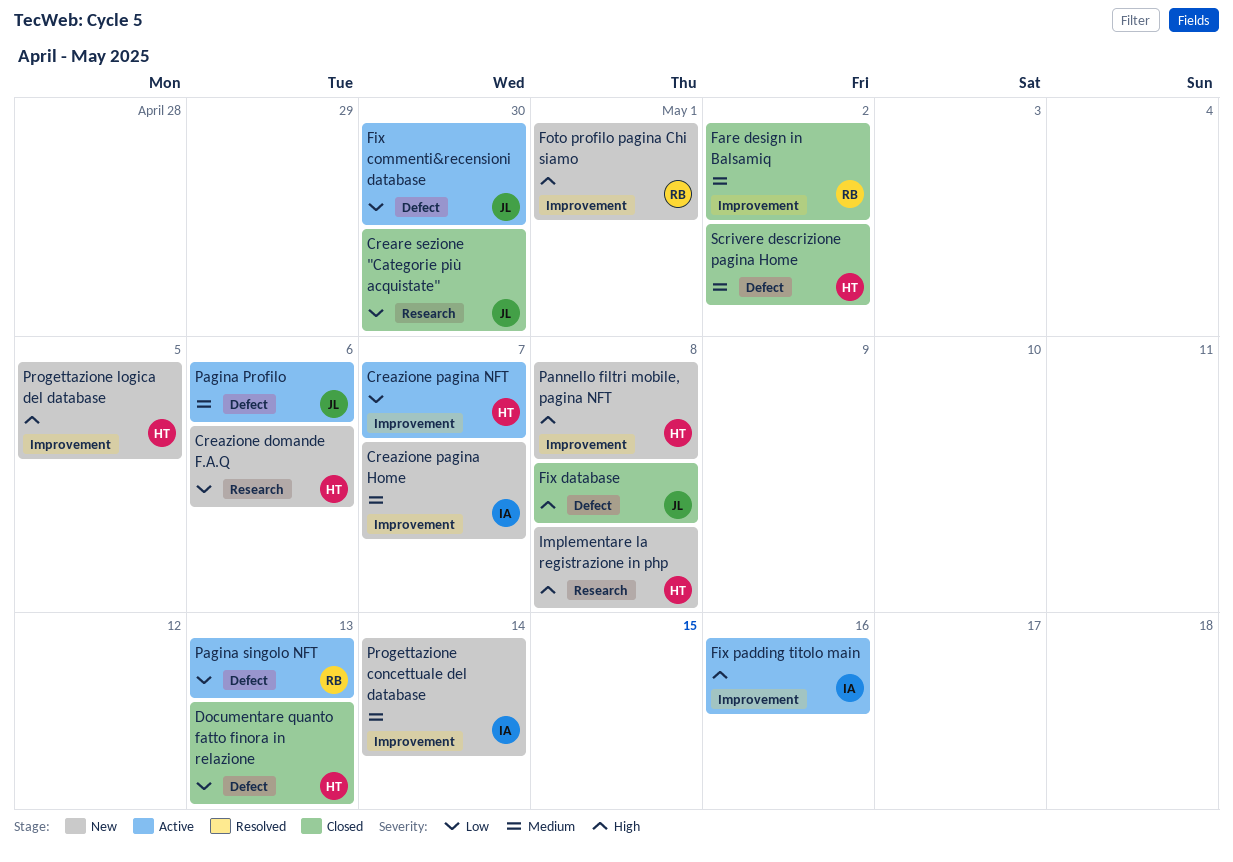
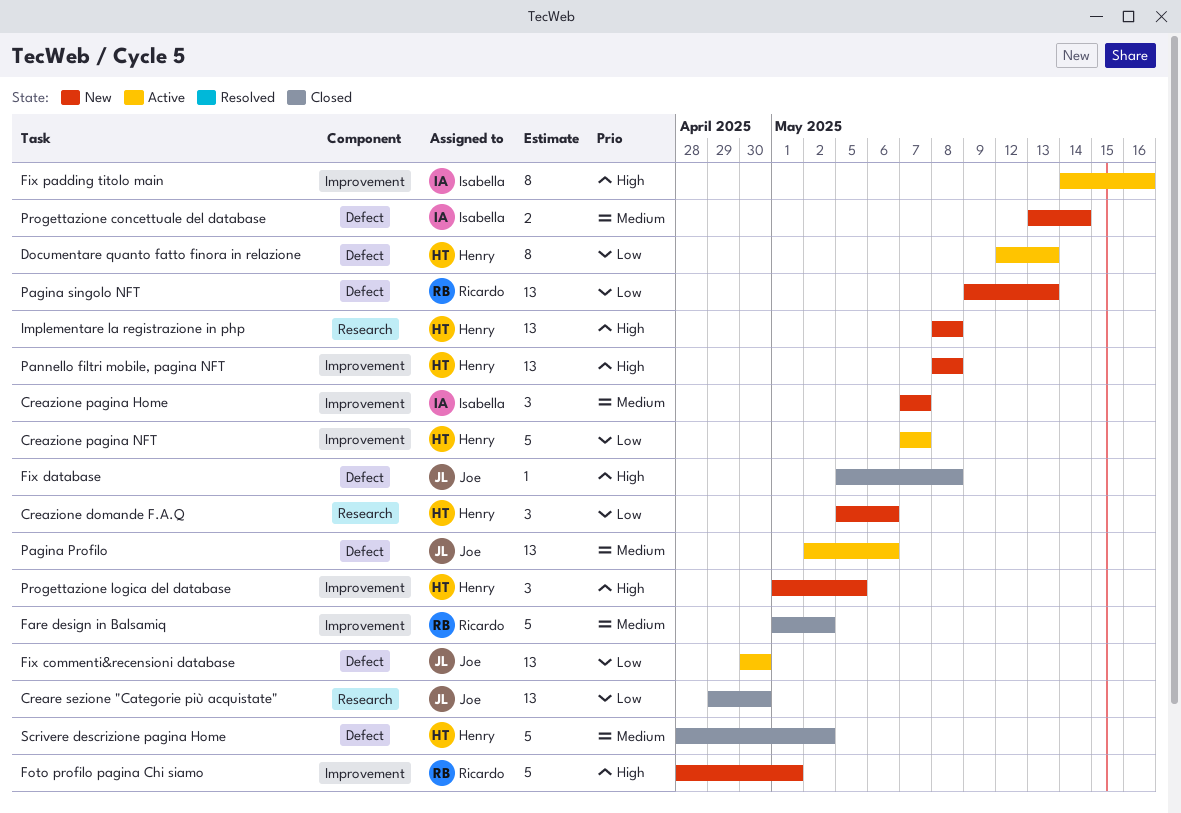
Documentare quanto fatto finora in relazione, status: Closed -> Active
Pagina singolo NFT, status: Active -> New
Progettazione concettuale del database, label: Improvement -> Defect

